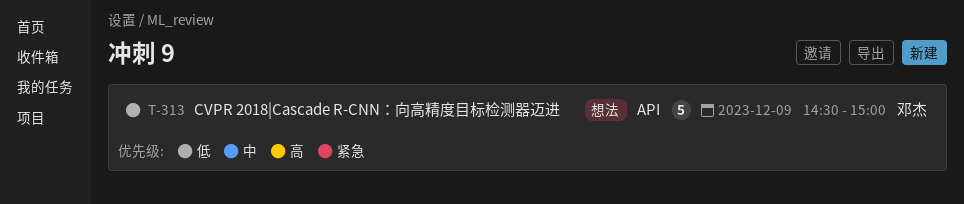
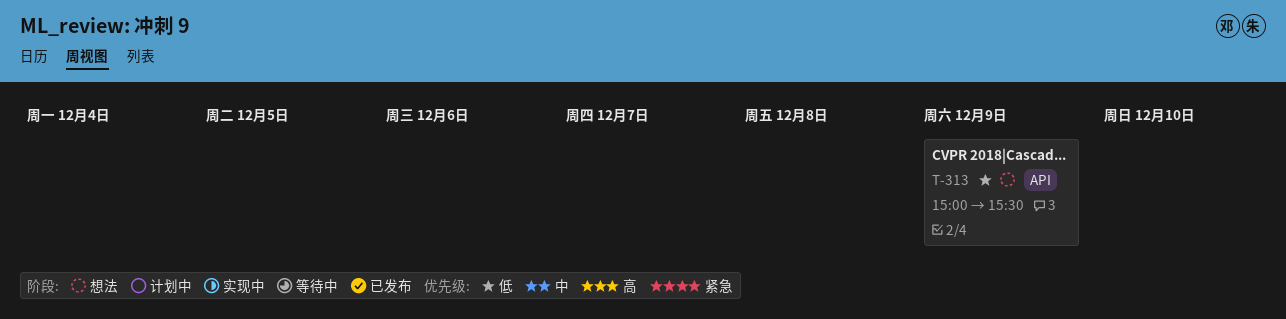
T-313, begins: 14:30 -> 15:00
T-313, ends: 15:00 -> 15:30

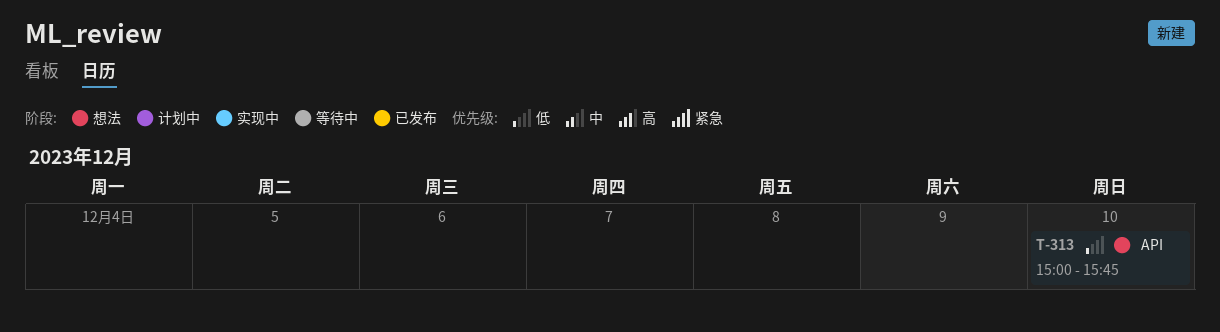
T-313, day: Dec 9 -> Dec 10
T-313, ends: 15:30 -> 15:45

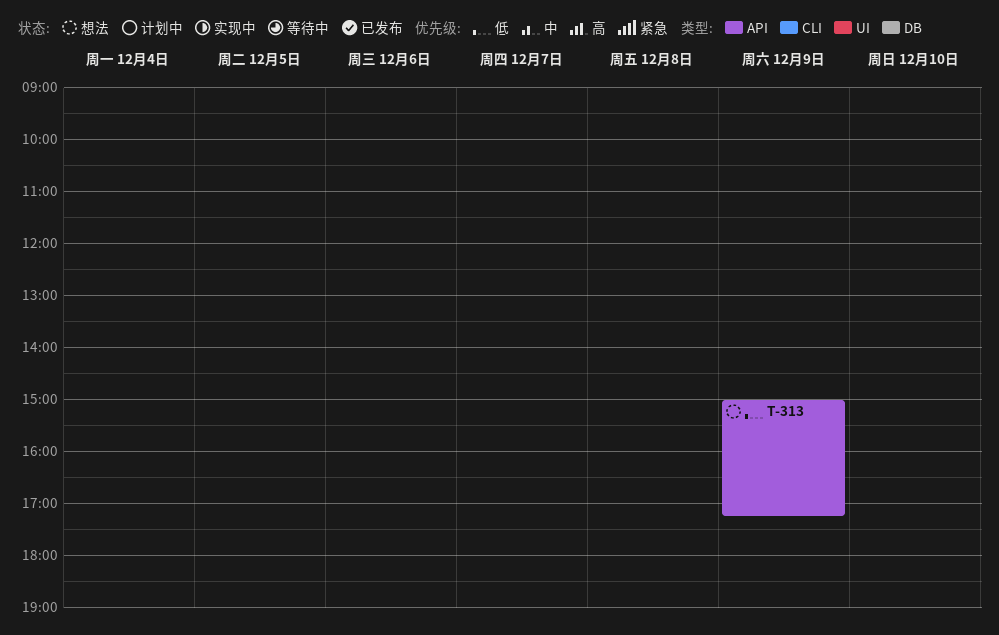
T-313, day: Dec 10 -> Dec 9
T-313, ends: 15:45 -> 17:15

